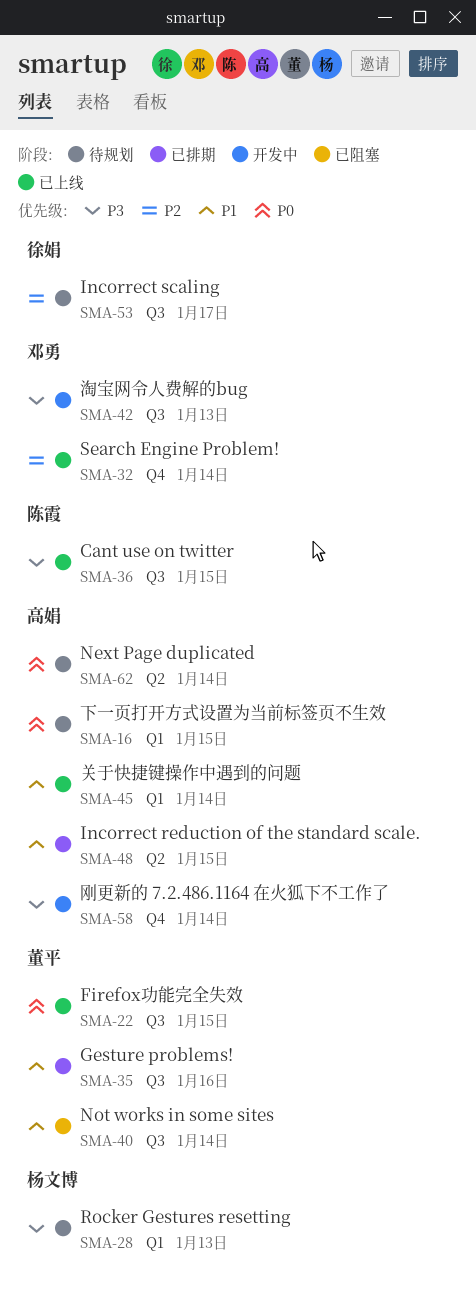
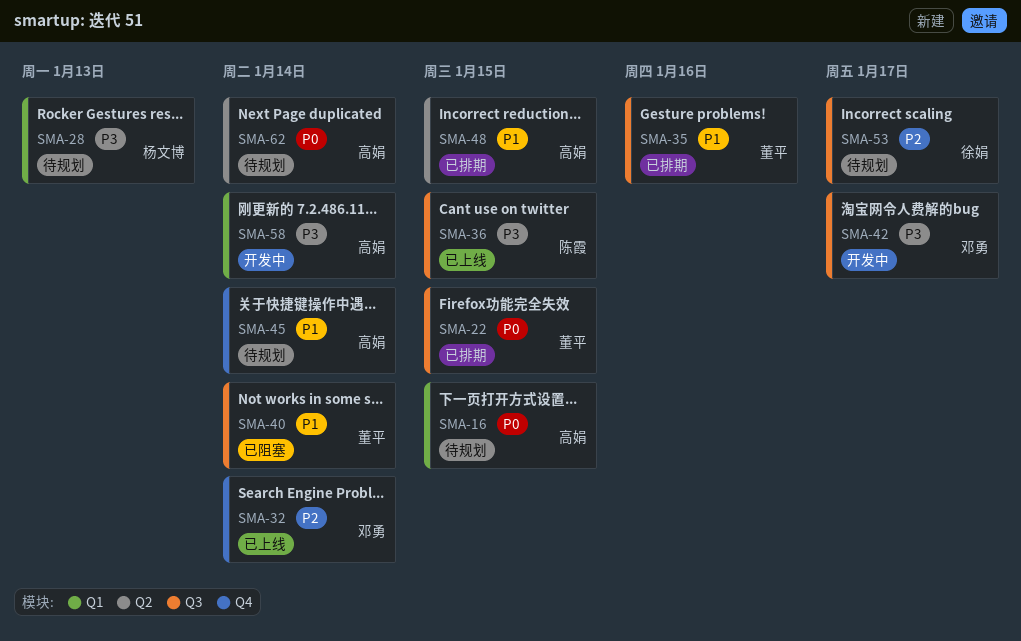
SMA-22, status: 已上线 -> 已排期
SMA-42, due: Jan 13 -> Jan 17
SMA-45, status: 已上线 -> 待规划
SMA-45, label: Q1 -> Q4
SMA-58, label: Q4 -> Q1

